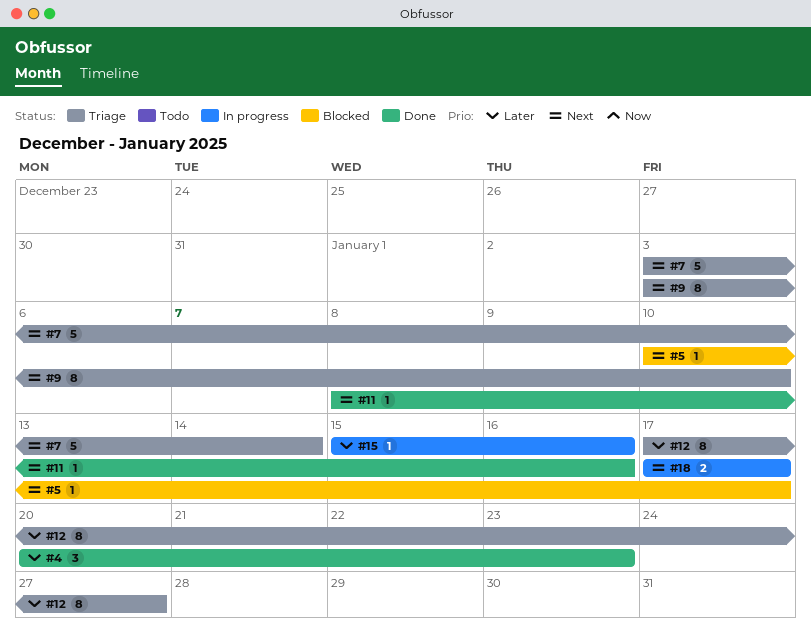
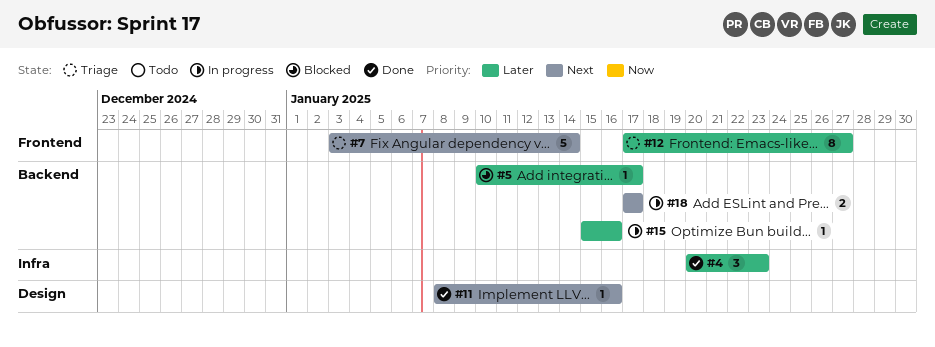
#5, priority: Next -> Later
#9: present -> none

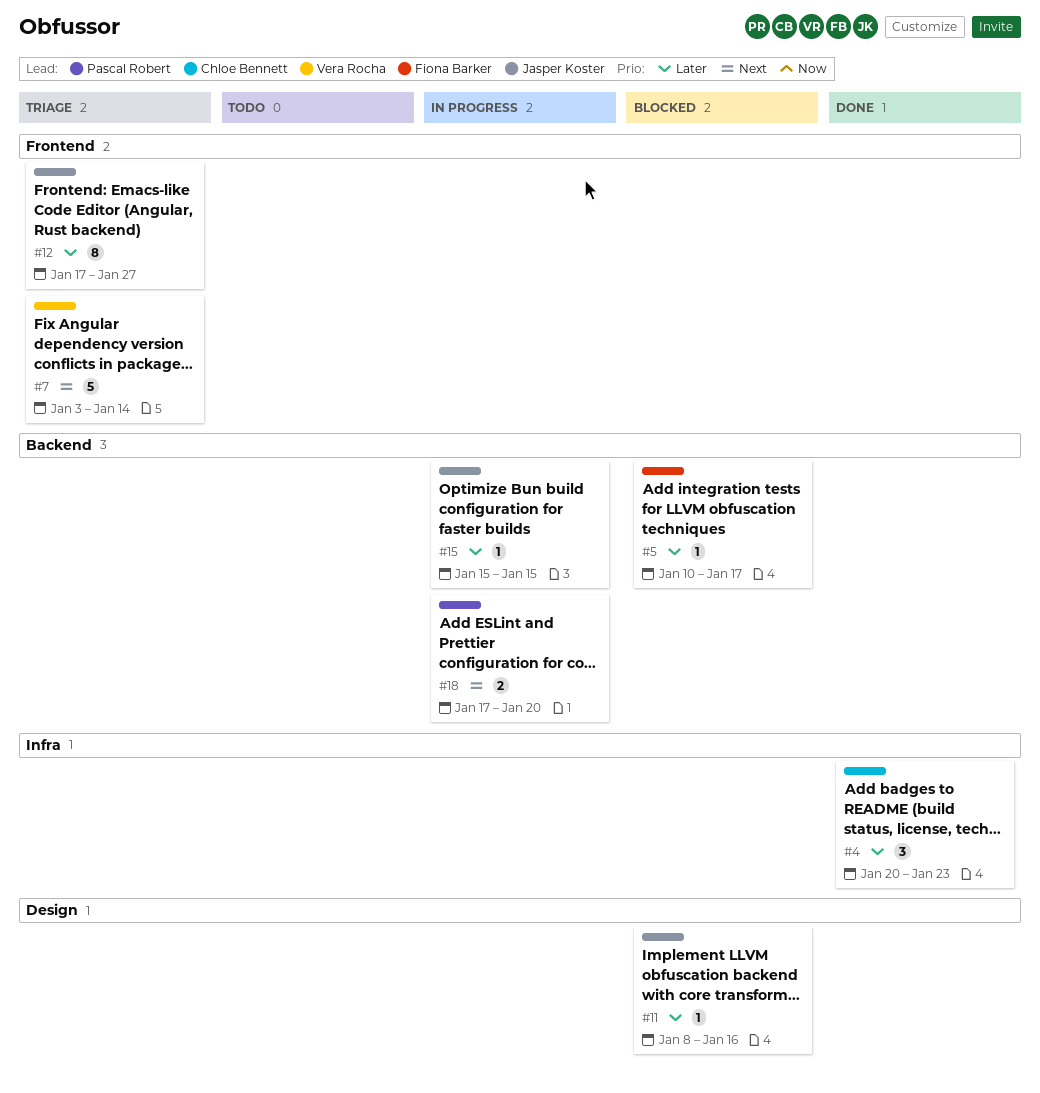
#11, status: Done -> Blocked
#11, priority: Next -> Later
#15, due: Jan 16 -> Jan 15
#18, due: Jan 17 -> Jan 20

